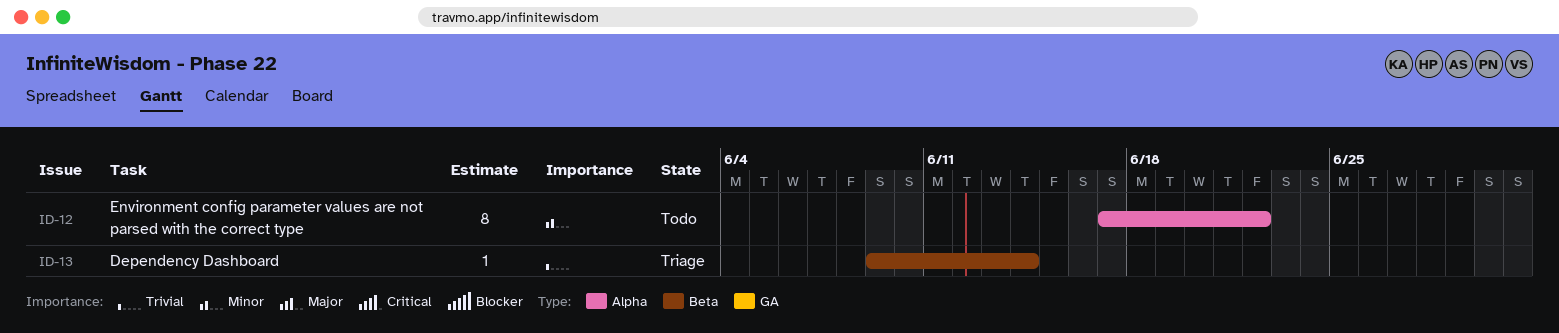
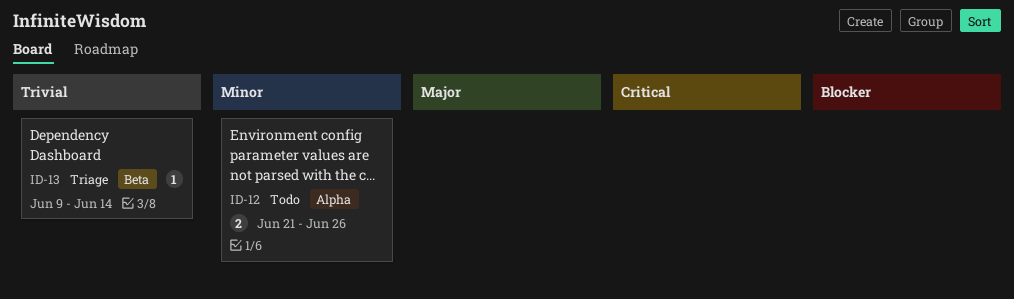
ID-12, estimate: 8 -> 2
ID-12, start: Jun 17 -> Jun 21
ID-12, due: Jun 22 -> Jun 26

